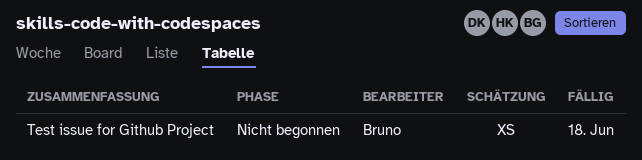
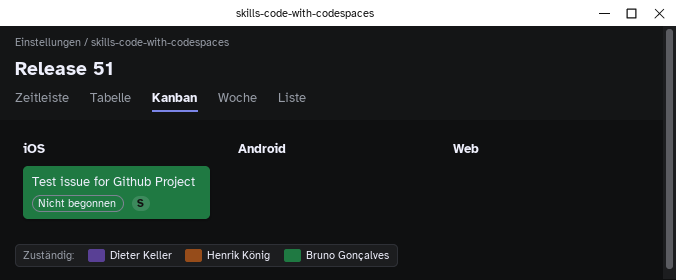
Test issue for Github Project, estimate: XS -> S

